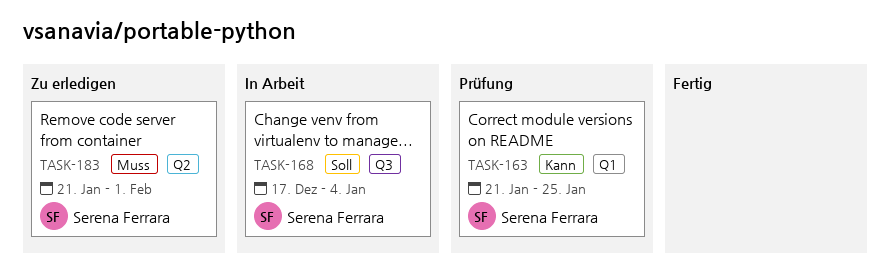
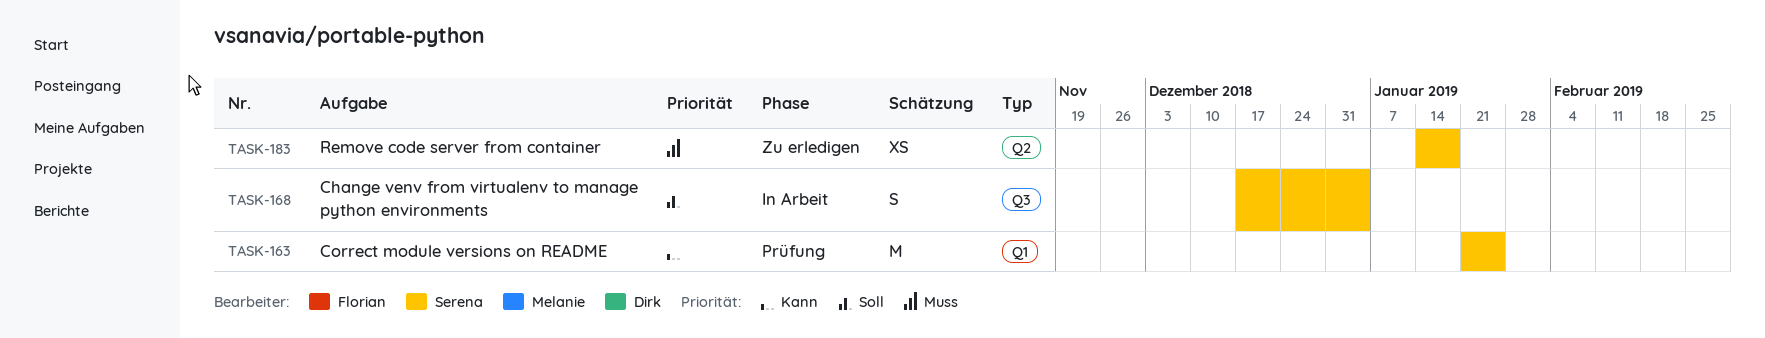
TASK-183, start: Jan 21 -> Jan 14
TASK-183, due: Feb 1 -> Jan 18

